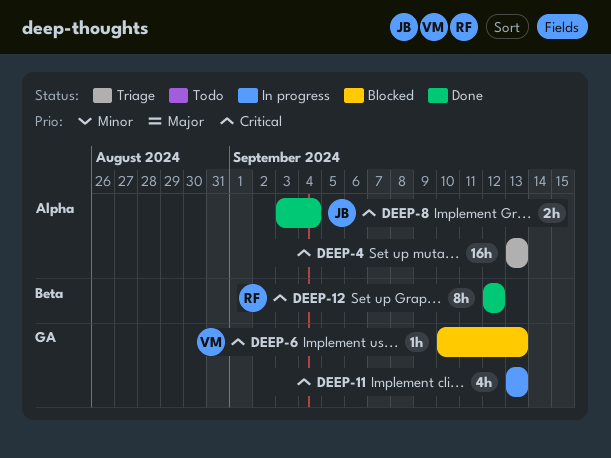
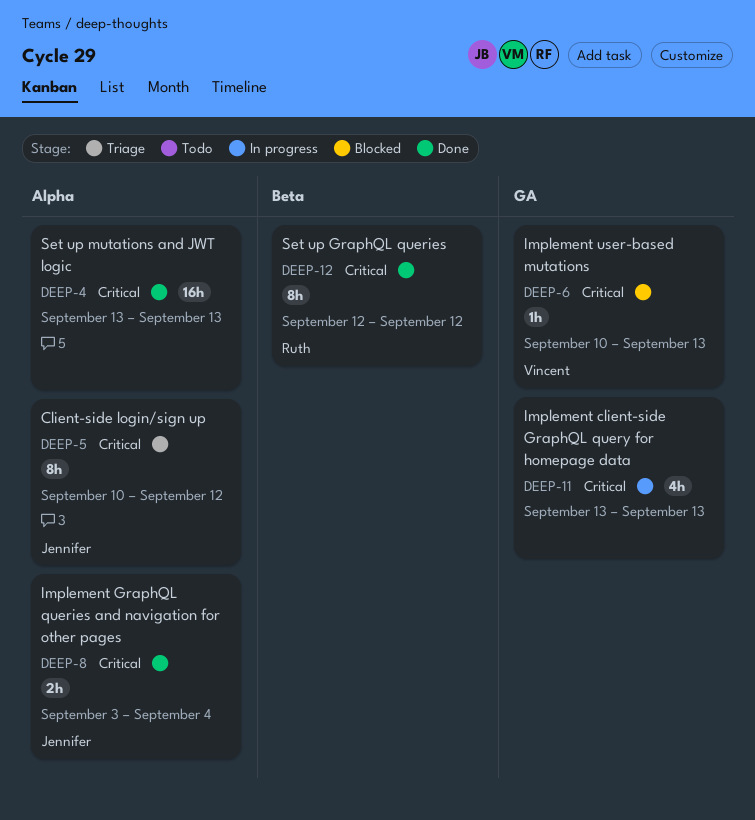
DEEP-4, status: Triage -> Done
DEEP-5: none -> present

